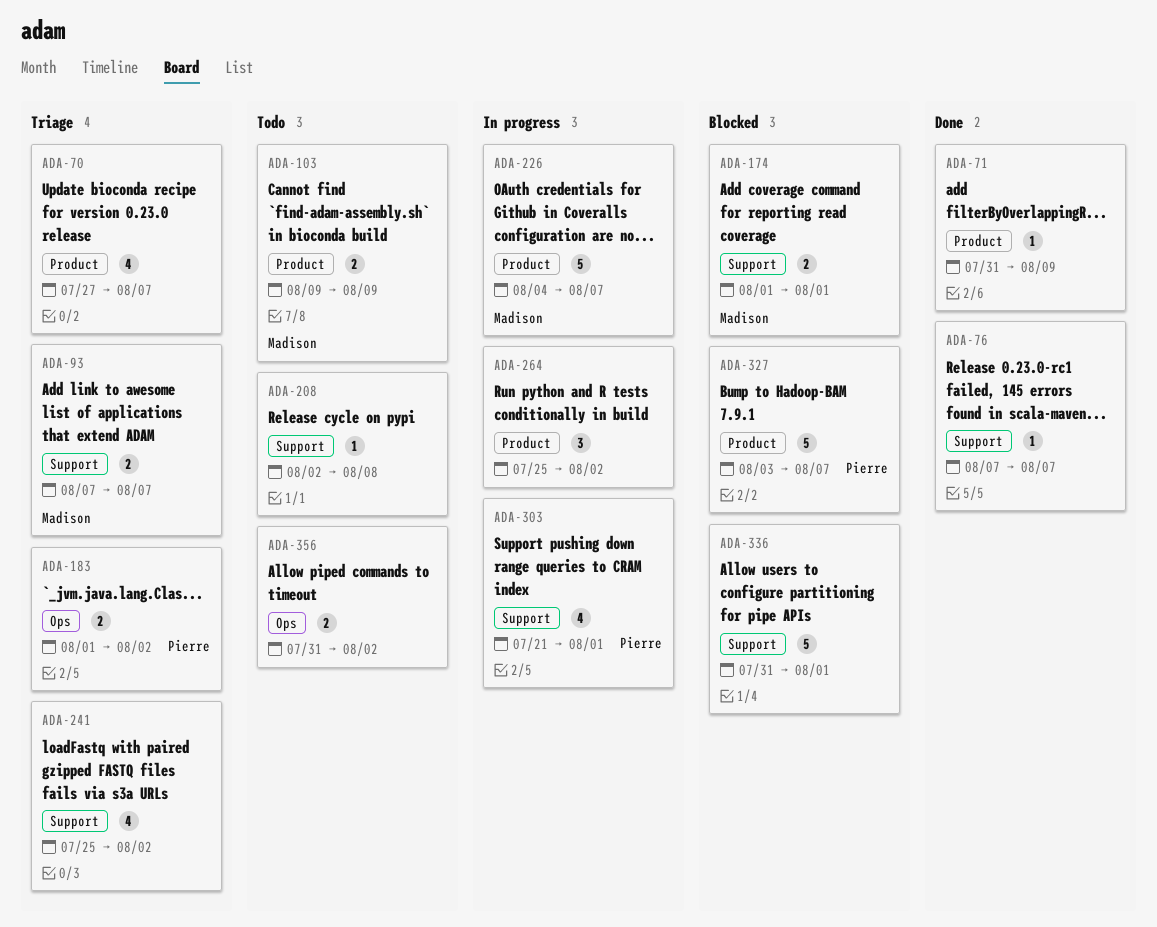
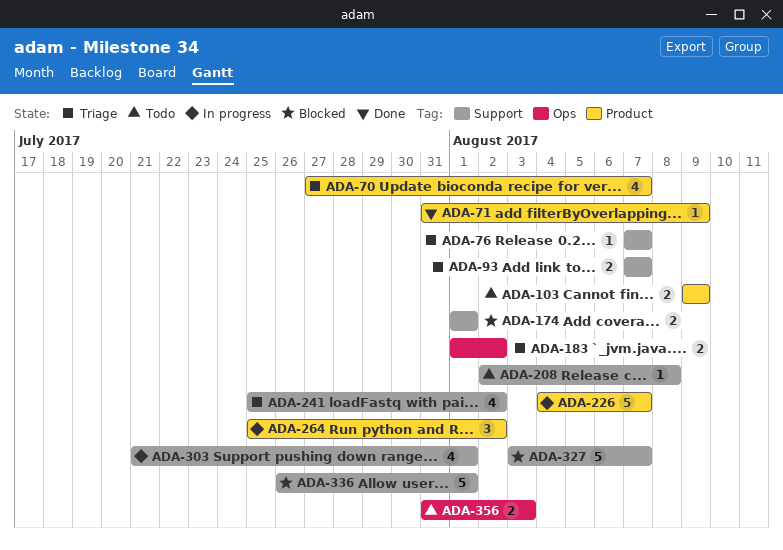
ADA-76, status: Done -> Triage
ADA-327, label: Product -> Support
ADA-336, start: Jul 31 -> Jul 26
ADA-356, due: Aug 2 -> Aug 3

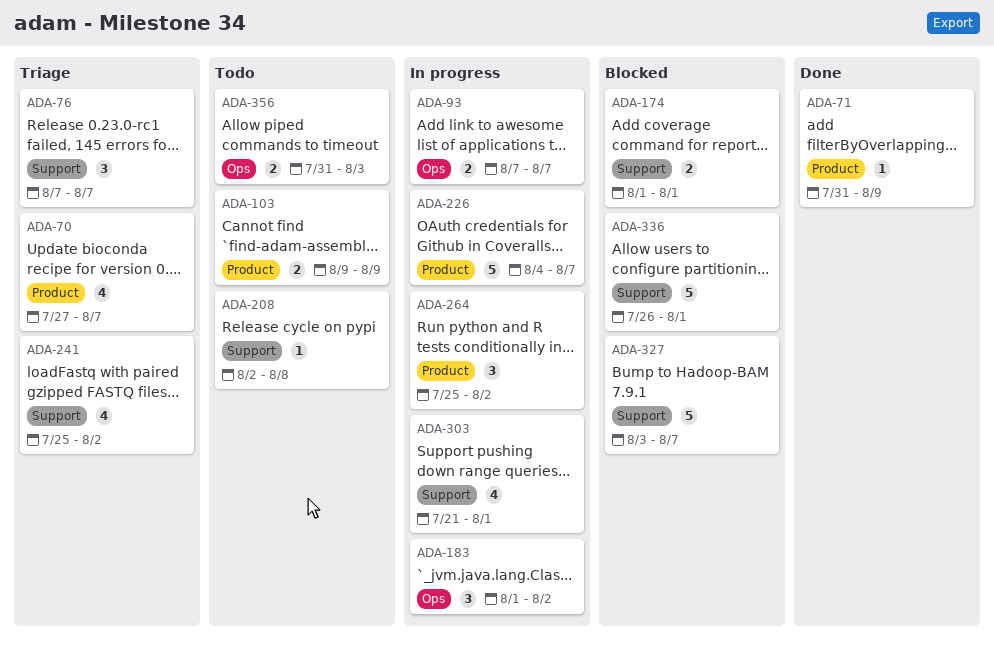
ADA-76, estimate: 1 -> 3
ADA-93, status: Triage -> In progress
ADA-93, label: Support -> Ops
ADA-183, status: Triage -> In progress
ADA-183, estimate: 2 -> 3

